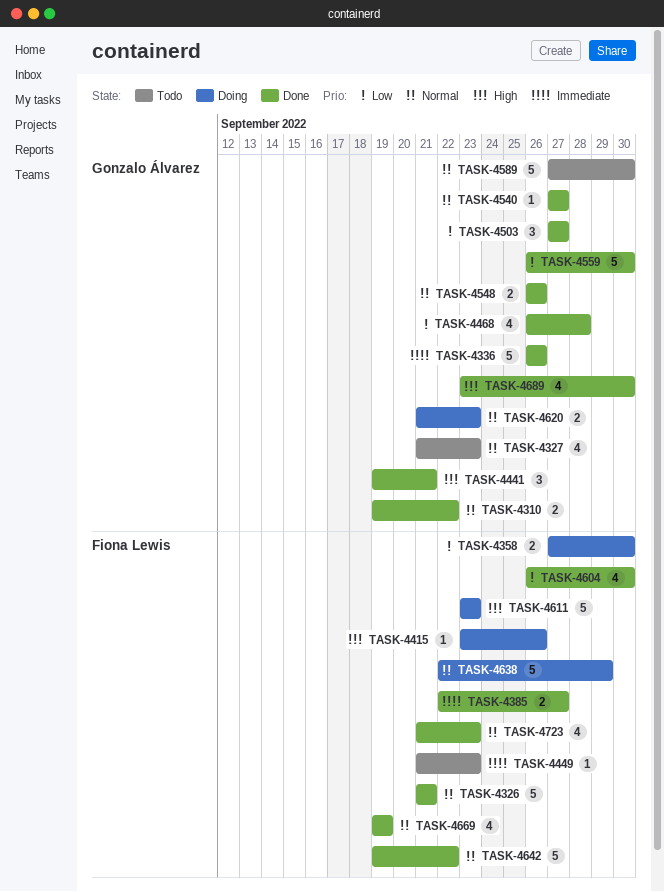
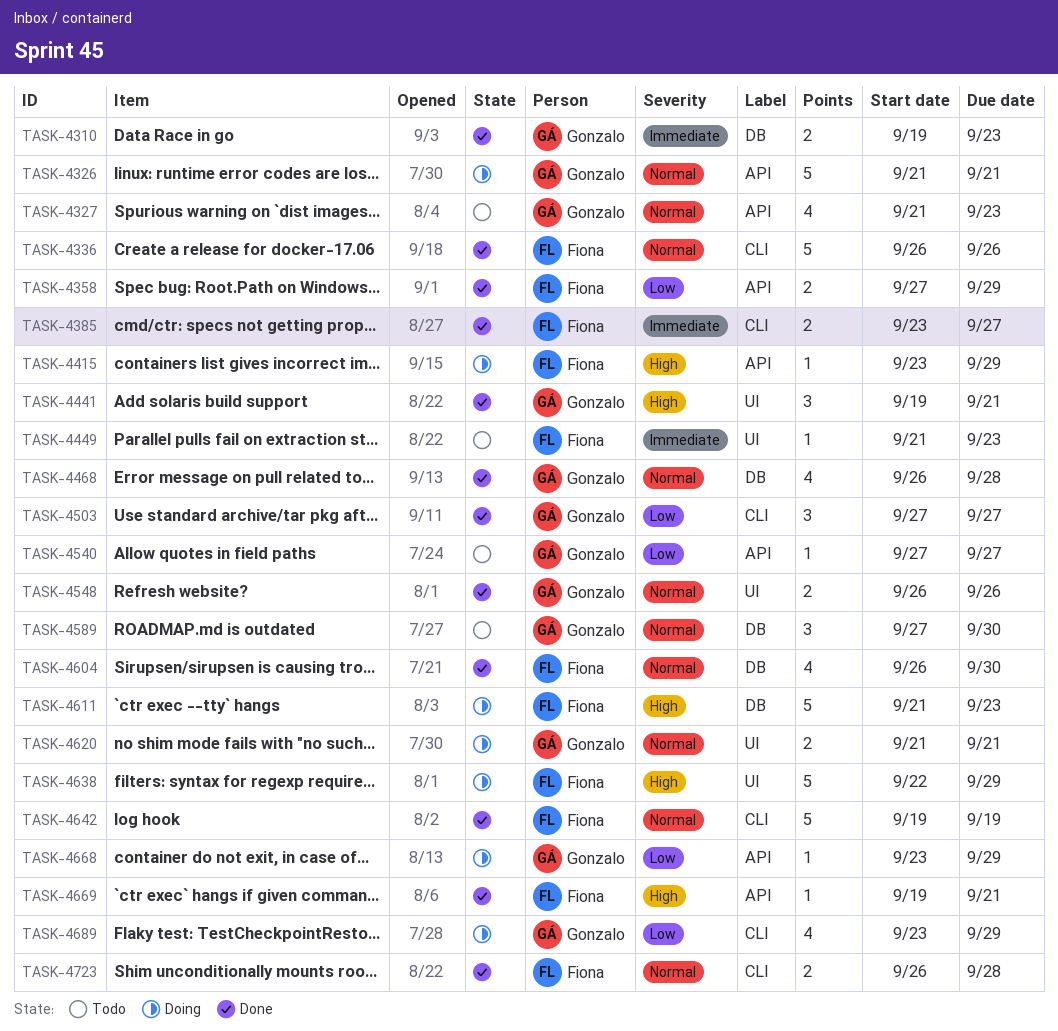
TASK-4310, priority: Normal -> Immediate
TASK-4310, due: Sep 22 -> Sep 23
TASK-4326, status: Done -> Doing
TASK-4326, owner: Fiona Lewis -> Gonzalo Álvarez
TASK-4336, owner: Gonzalo Álvarez -> Fiona Lewis
TASK-4336, priority: Immediate -> Normal
TASK-4358, status: Doing -> Done
TASK-4358, due: Sep 30 -> Sep 29
TASK-4385, start: Sep 22 -> Sep 23
TASK-4415, due: Sep 26 -> Sep 29
TASK-4468, priority: Low -> Normal
TASK-4540, status: Done -> Todo
TASK-4540, priority: Normal -> Low
TASK-4559: present -> none
TASK-4589, estimate: 5 -> 3
TASK-4604, priority: Low -> Normal
TASK-4611, start: Sep 23 -> Sep 21
TASK-4620, due: Sep 23 -> Sep 21
TASK-4638, priority: Normal -> High
TASK-4642, due: Sep 22 -> Sep 19
TASK-4668: none -> present
TASK-4669, priority: Normal -> High
TASK-4669, estimate: 4 -> 1
TASK-4669, due: Sep 19 -> Sep 21
TASK-4689, status: Done -> Doing
TASK-4689, priority: High -> Low
TASK-4689, due: Sep 30 -> Sep 29
TASK-4723, estimate: 4 -> 2
TASK-4723, start: Sep 21 -> Sep 26
TASK-4723, due: Sep 23 -> Sep 28

